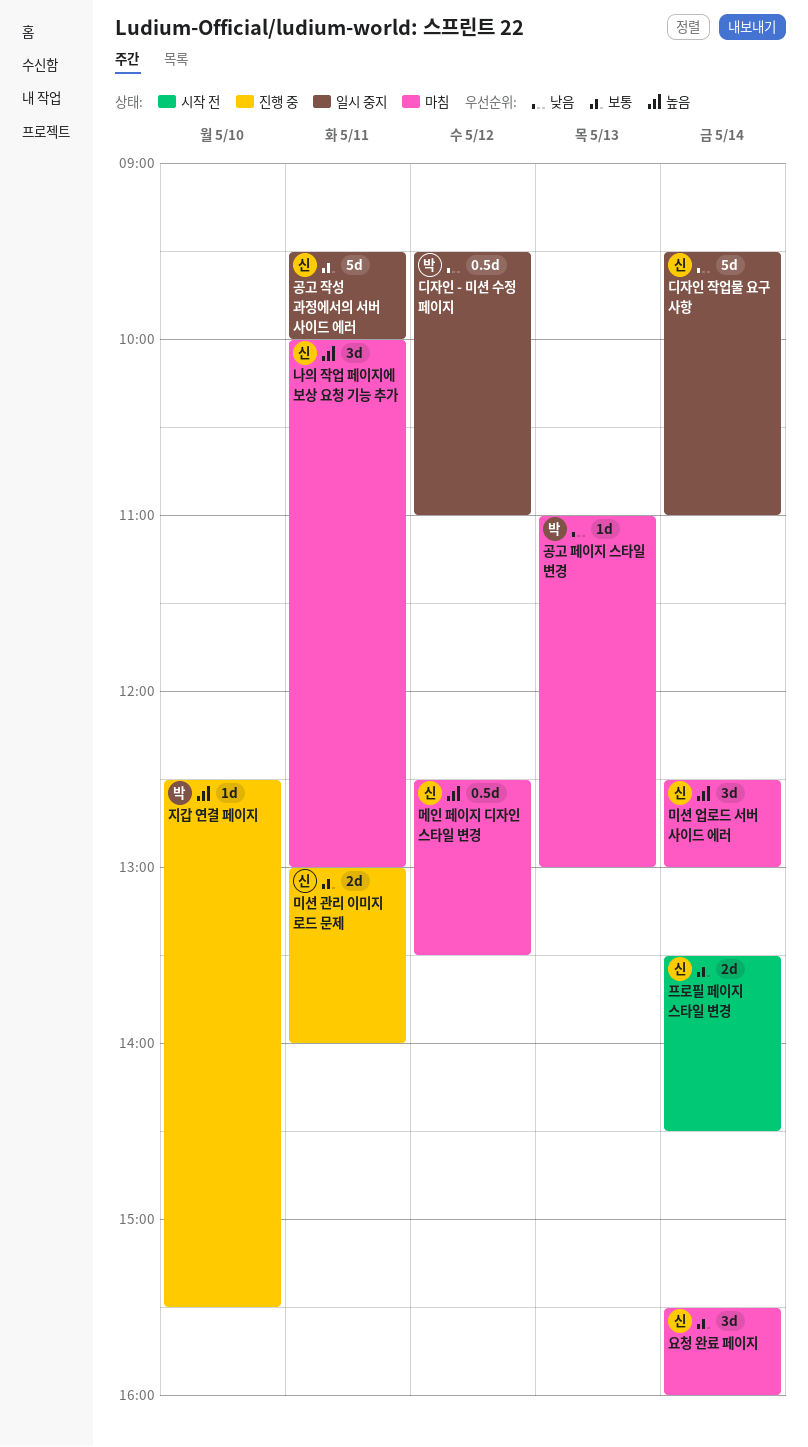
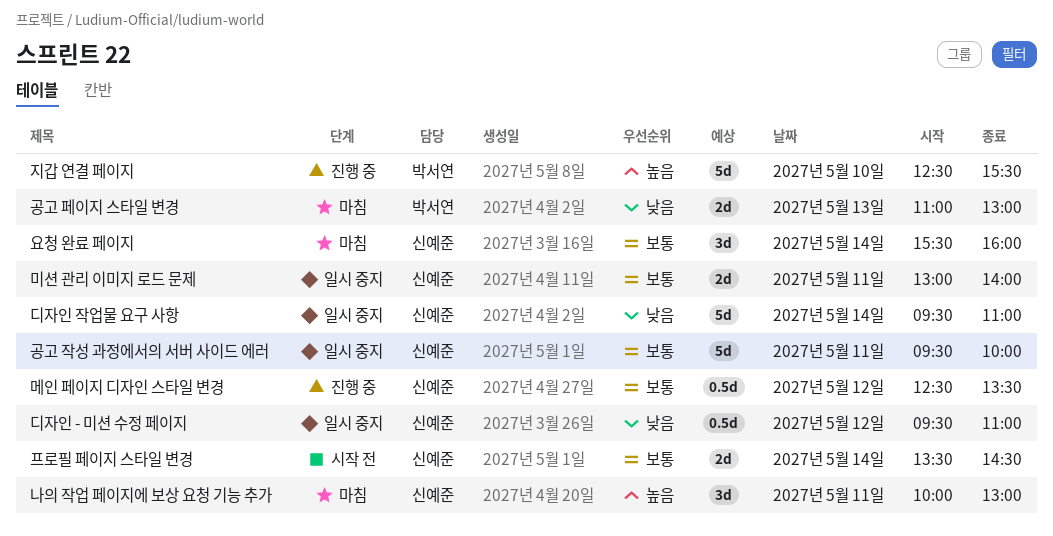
공고 페이지 스타일 변경, estimate: 1d -> 2d
디자인 - 미션 수정 페이지, owner: 박서연 -> 신예준
메인 페이지 디자인 스타일 변경, status: 마침 -> 진행 중
메인 페이지 디자인 스타일 변경, priority: 높음 -> 보통
미션 관리 이미지 로드 문제, status: 진행 중 -> 일시 중지
미션 업로드 서버 사이드 에러: present -> none
지갑 연결 페이지, estimate: 1d -> 5d

